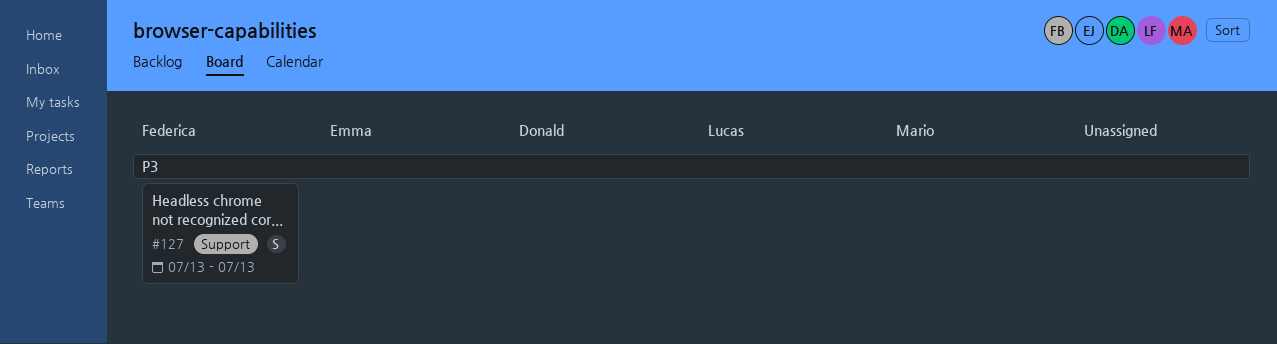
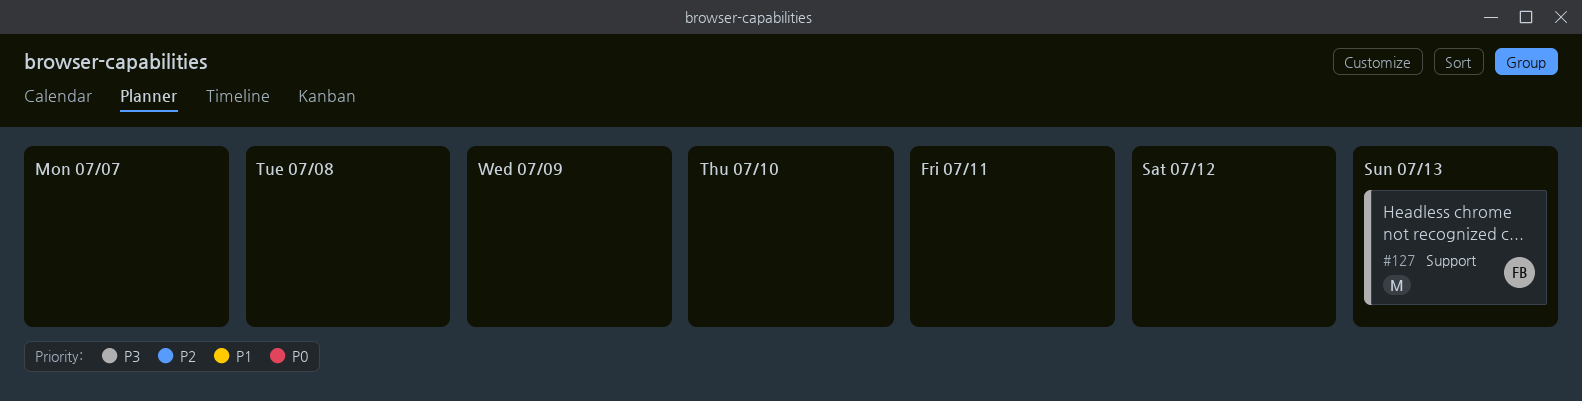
#127, estimate: S -> M

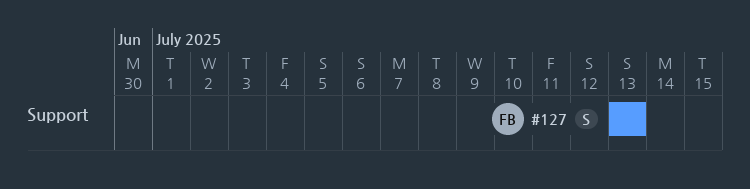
#127, estimate: M -> S

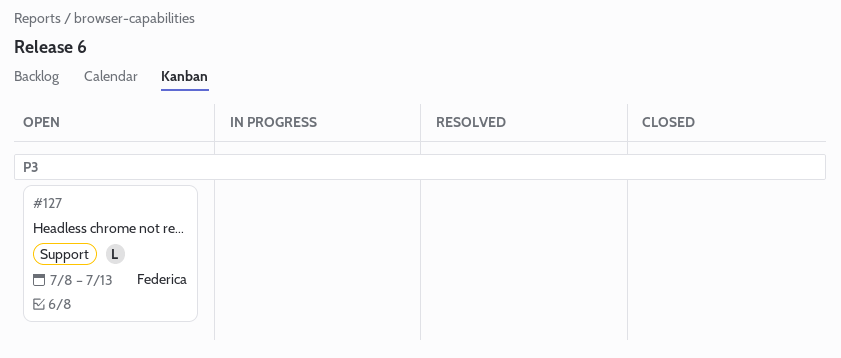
#127, estimate: S -> L
#127, start: Jul 13 -> Jul 8

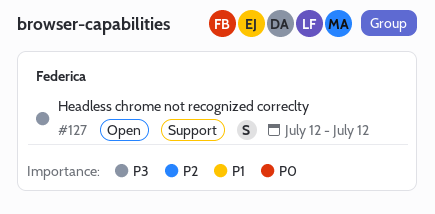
#127, estimate: L -> S
#127, start: Jul 8 -> Jul 12
#127, due: Jul 13 -> Jul 12

